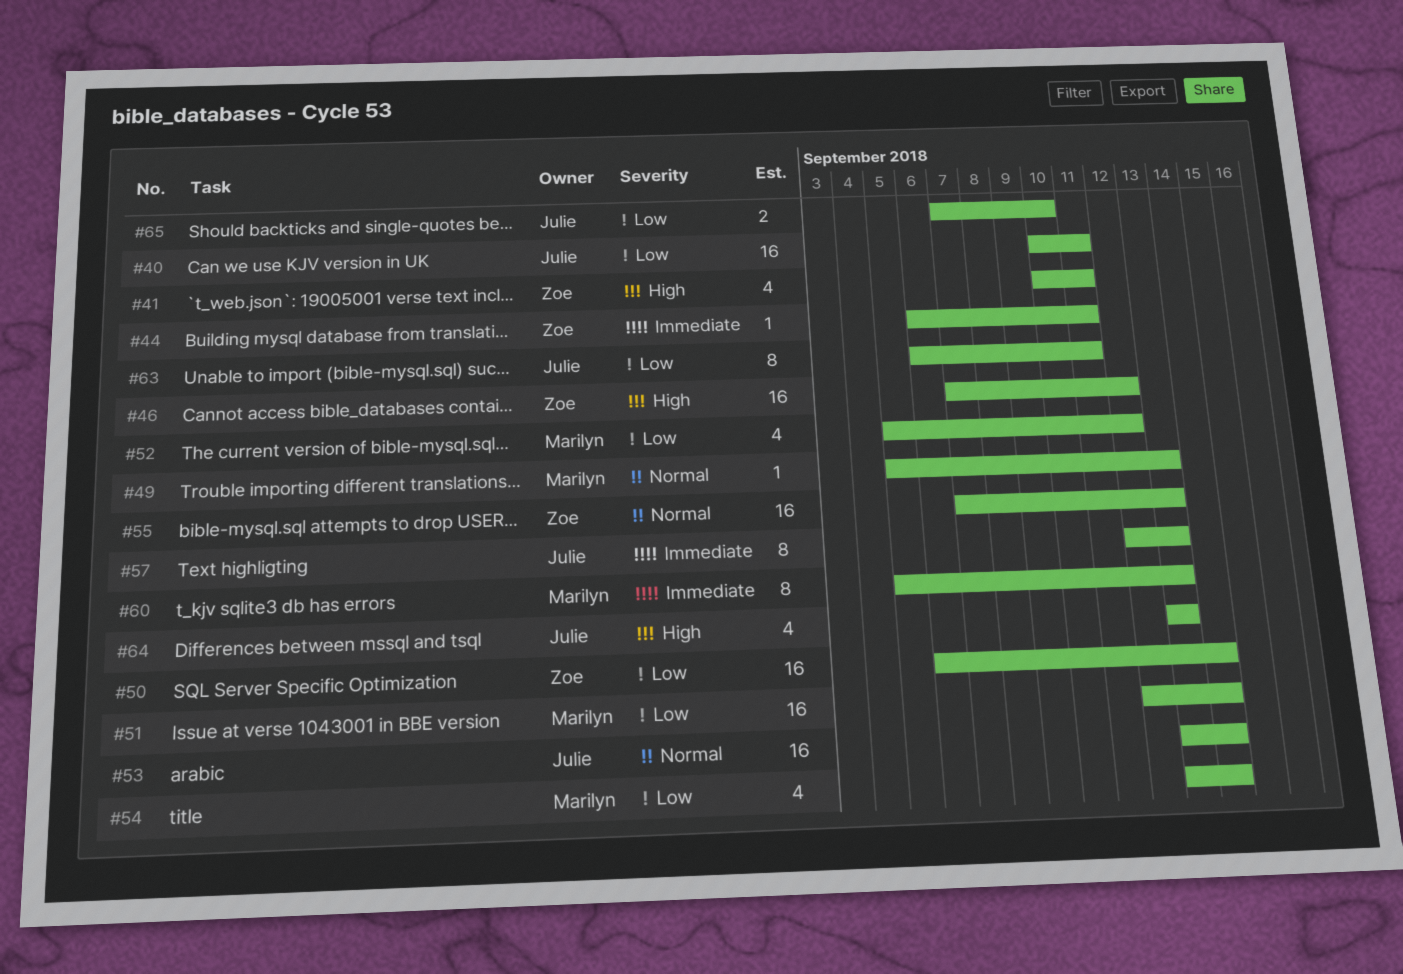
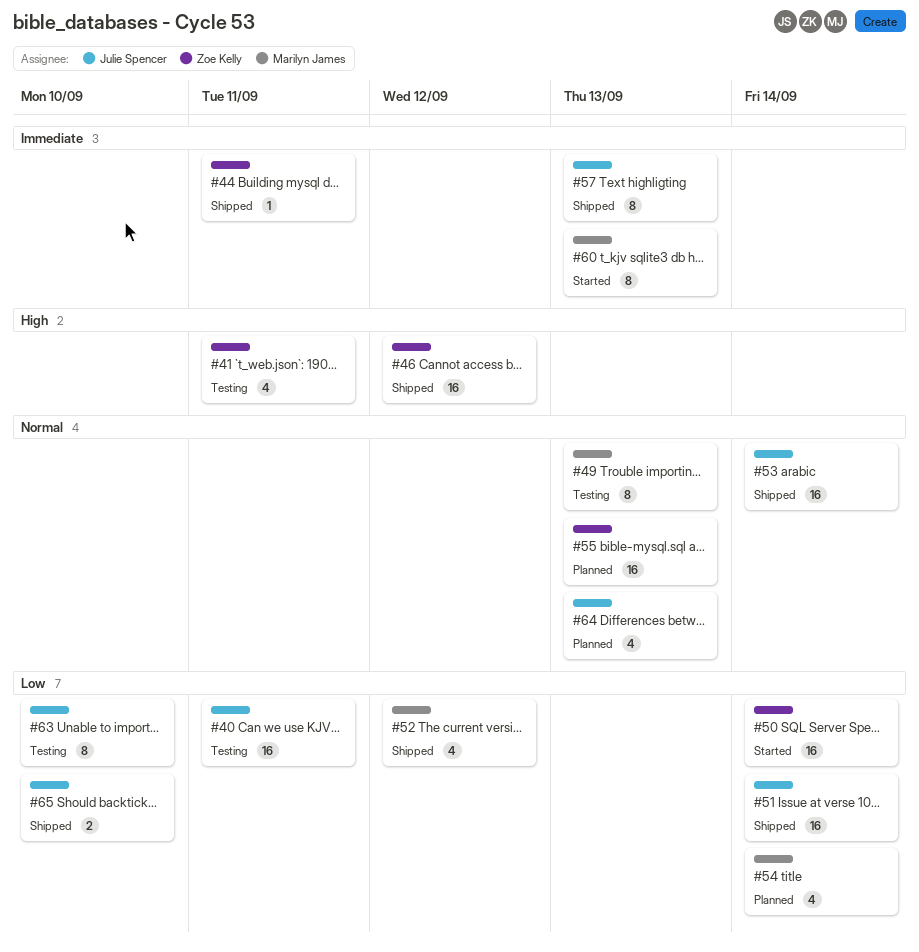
#49, estimate: 1 -> 8
#51, owner: Marilyn James -> Julie Spencer
#63, due: Sep 11 -> Sep 10
#64, priority: High -> Normal

